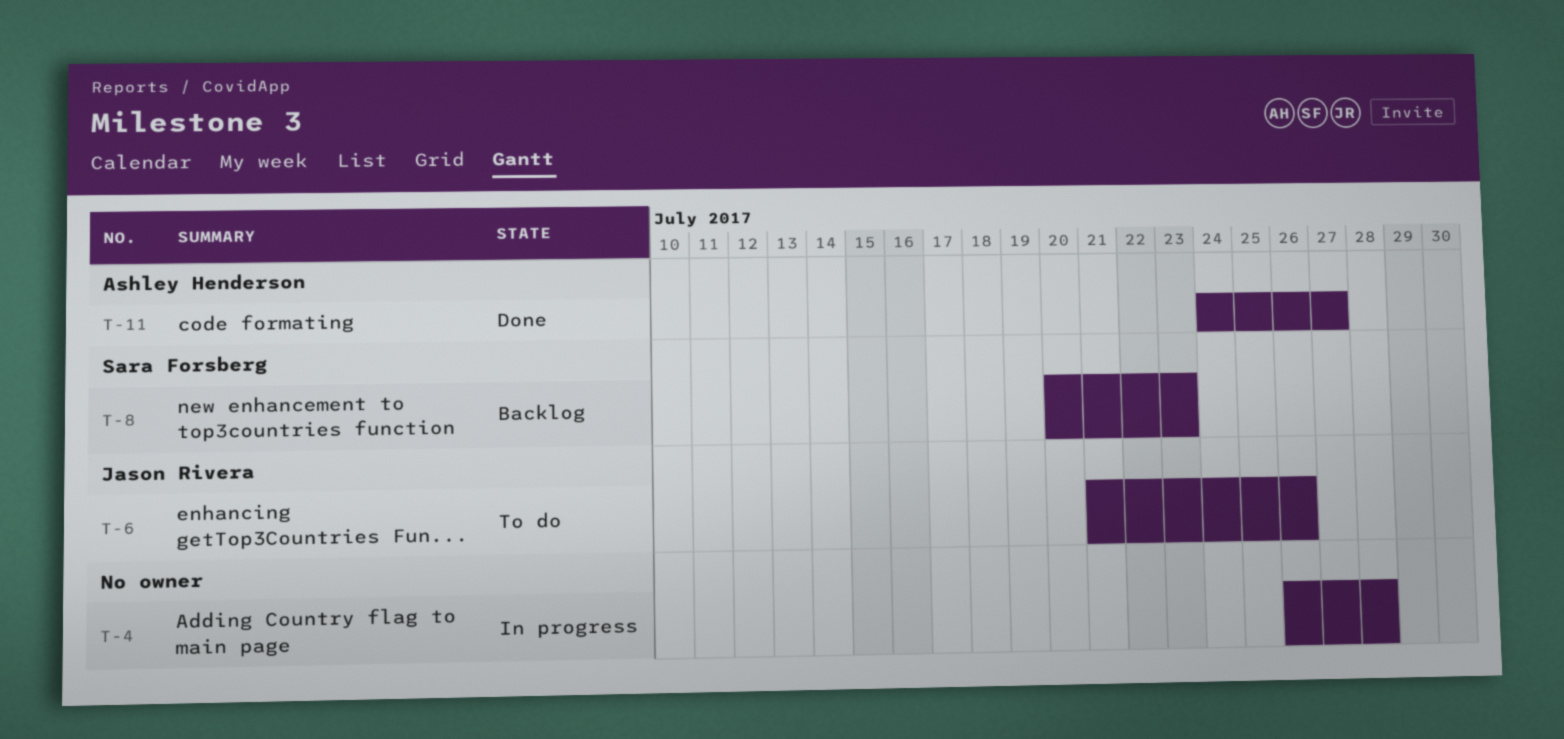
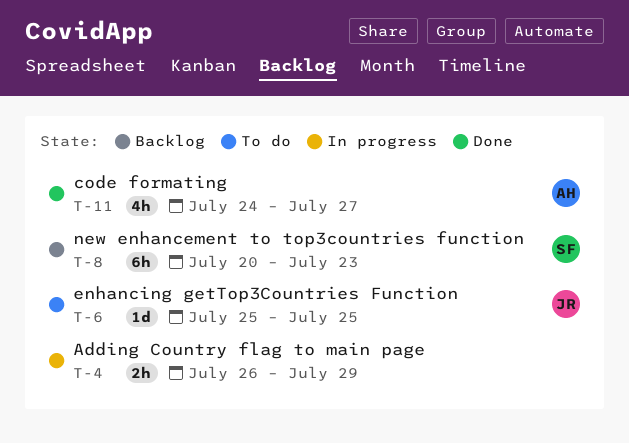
T-4, due: Jul 28 -> Jul 29
T-6, start: Jul 21 -> Jul 25
T-6, due: Jul 26 -> Jul 25

